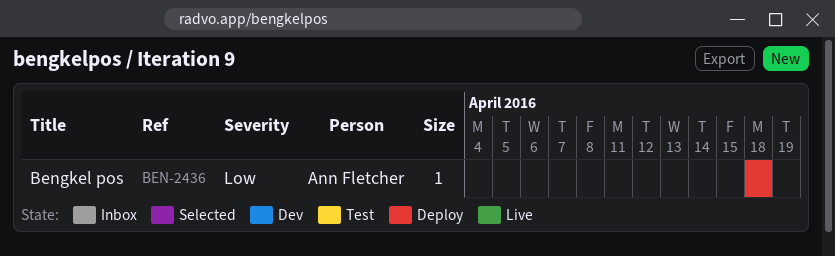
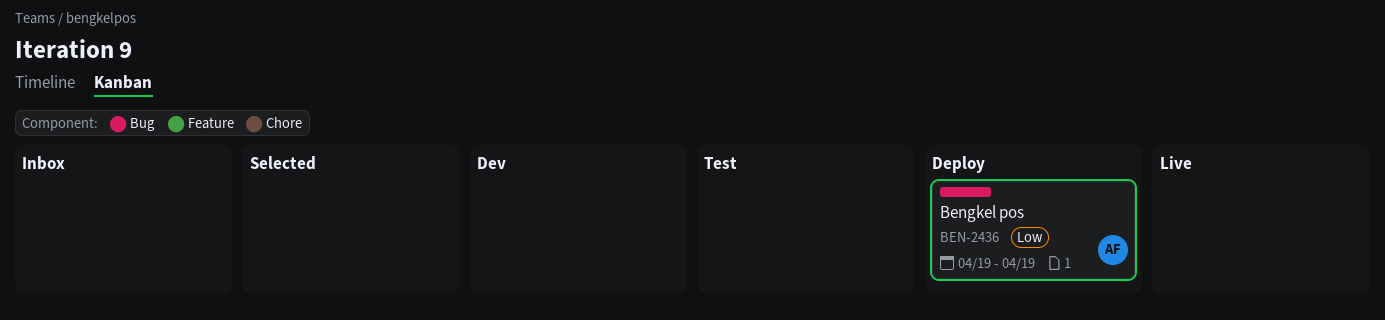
BEN-2436, start: Apr 18 -> Apr 19
BEN-2436, due: Apr 18 -> Apr 19

